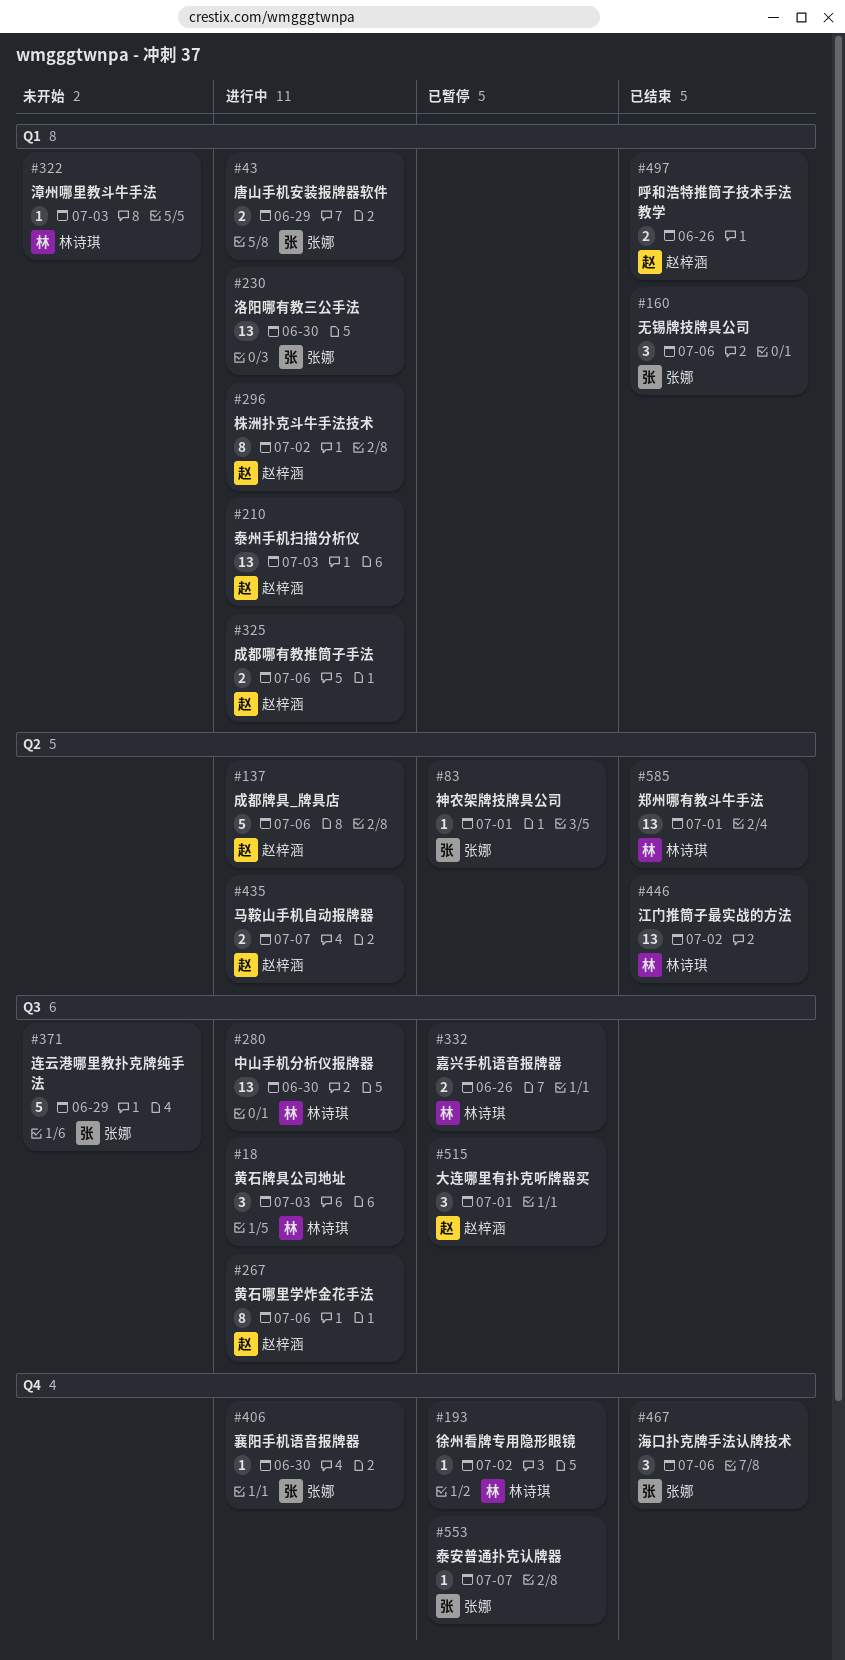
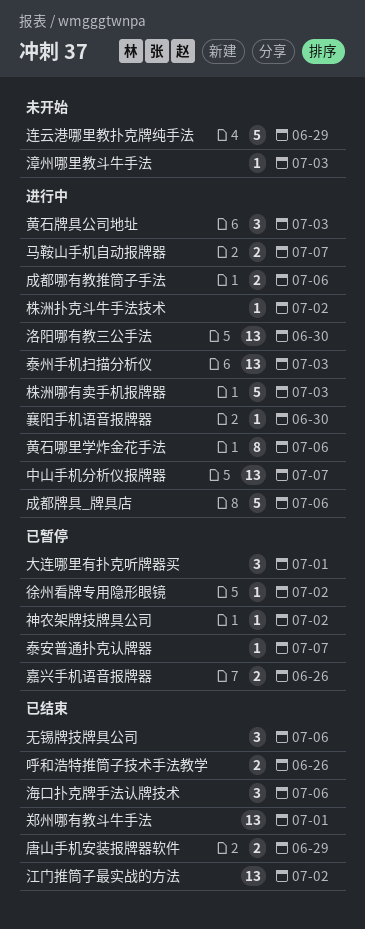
中山手机分析仪报牌器, due: Jun 30 -> Jul 7
唐山手机安装报牌器软件, status: 进行中 -> 已结束
株洲哪有卖手机报牌器: none -> present
株洲扑克斗牛手法技术, estimate: 8 -> 1
神农架牌技牌具公司, due: Jul 1 -> Jul 2

